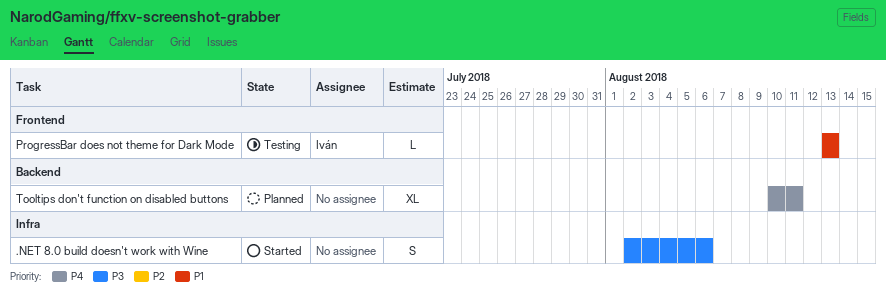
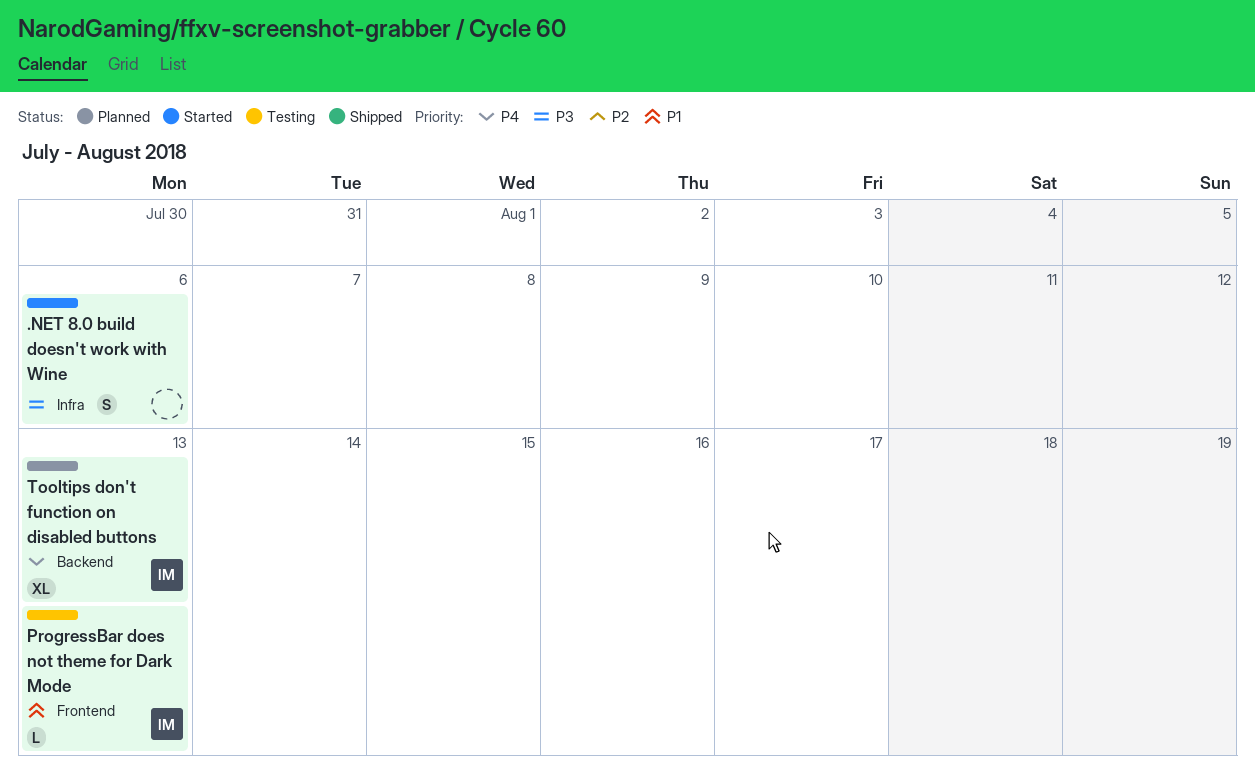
Tooltips don't function on disabled buttons, owner: none -> Iván
Tooltips don't function on disabled buttons, due: Aug 11 -> Aug 13

